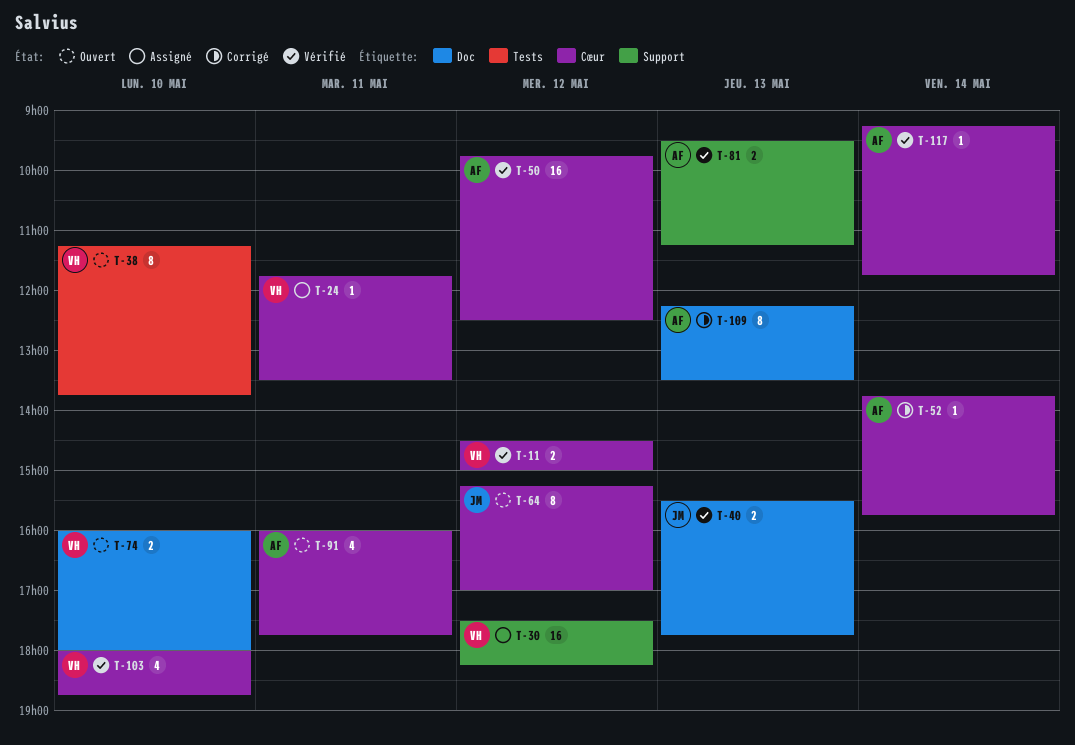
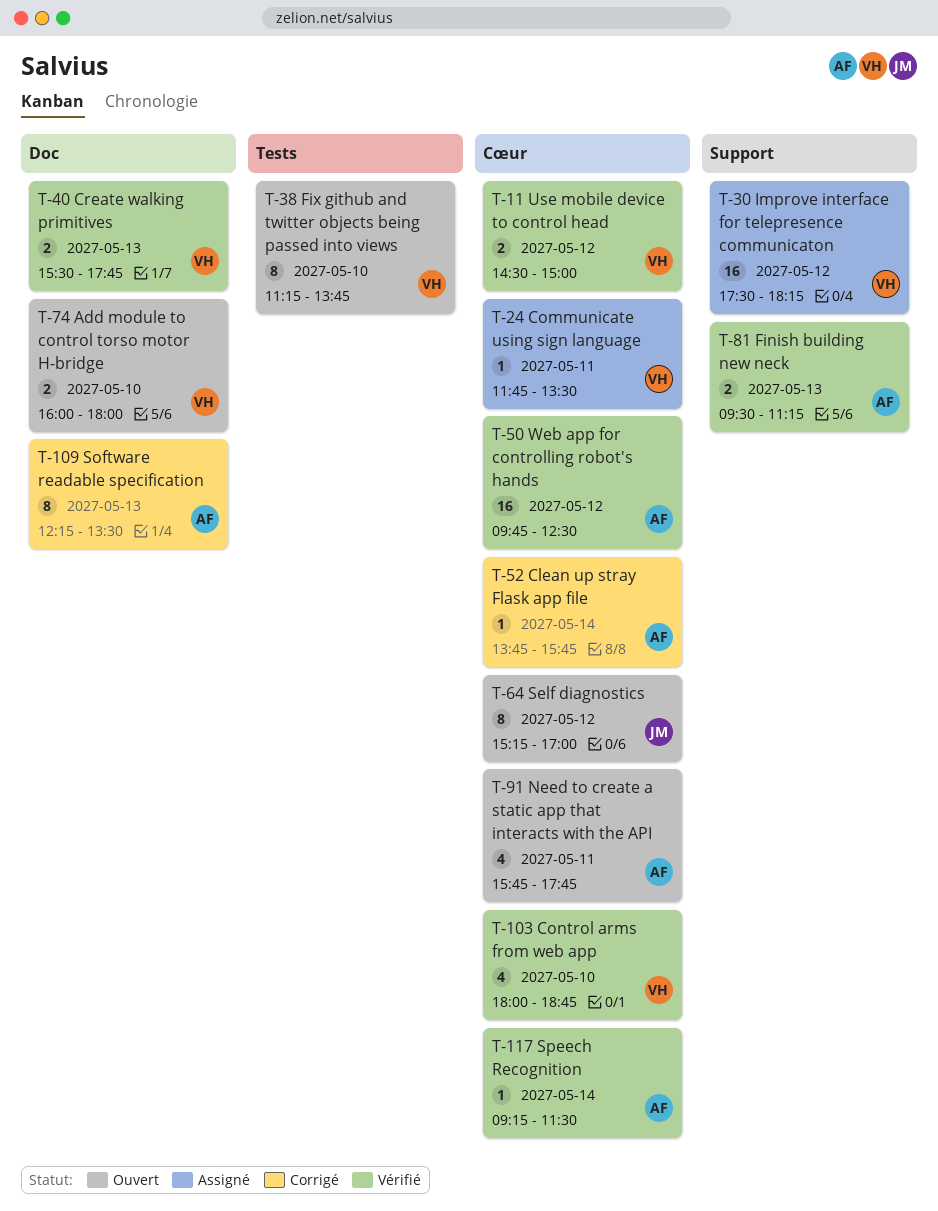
T-40, owner: JM -> VH
T-91, begins: 16:00 -> 15:45
T-117, ends: 11:45 -> 11:30

